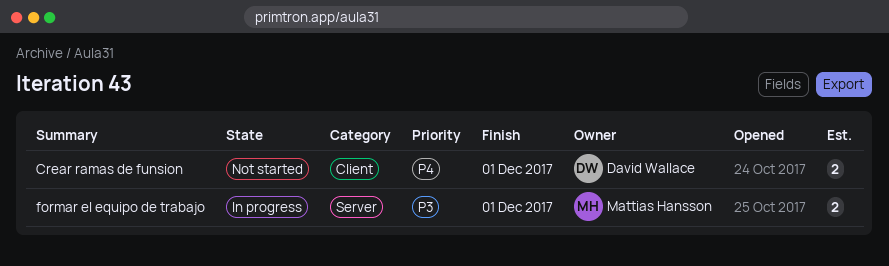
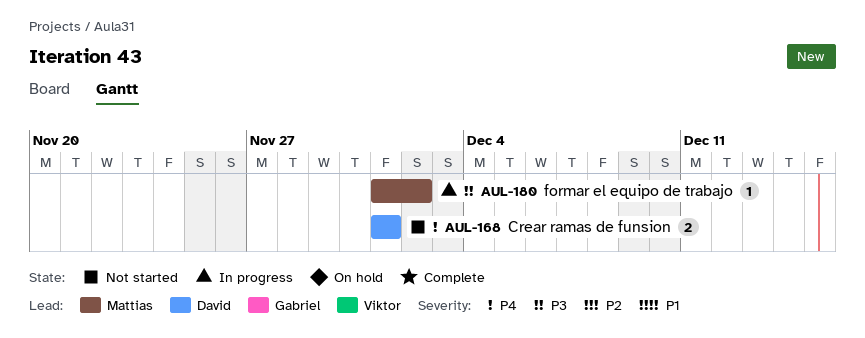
formar el equipo de trabajo, estimate: 2 -> 1
formar el equipo de trabajo, due: Dec 1 -> Dec 2

